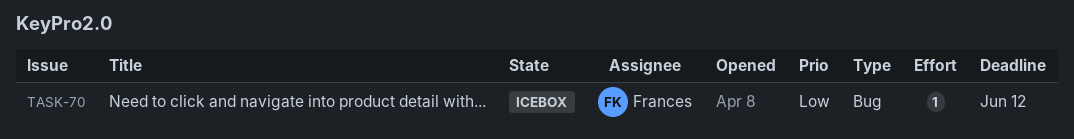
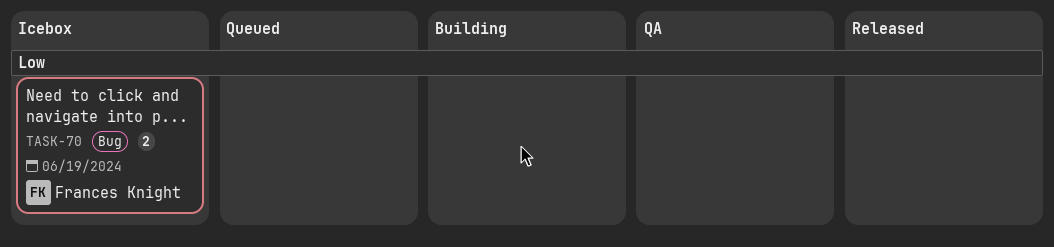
TASK-70, estimate: 1 -> 2
TASK-70, due: Jun 12 -> Jun 19

